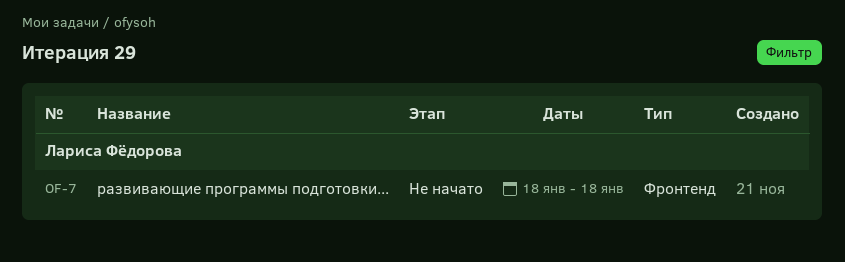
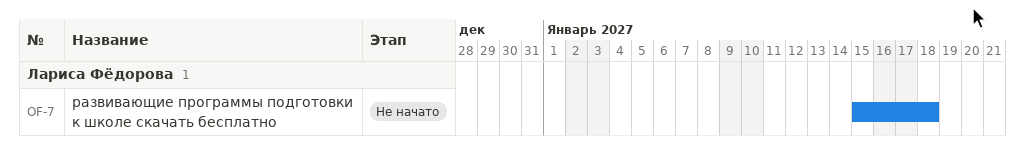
OF-7, start: Jan 18 -> Jan 15

